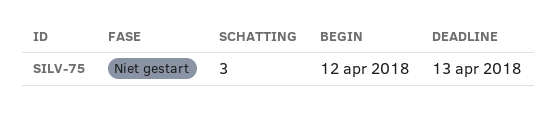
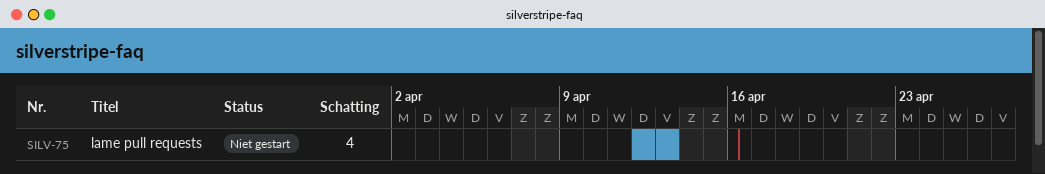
SILV-75, estimate: 3 -> 4

